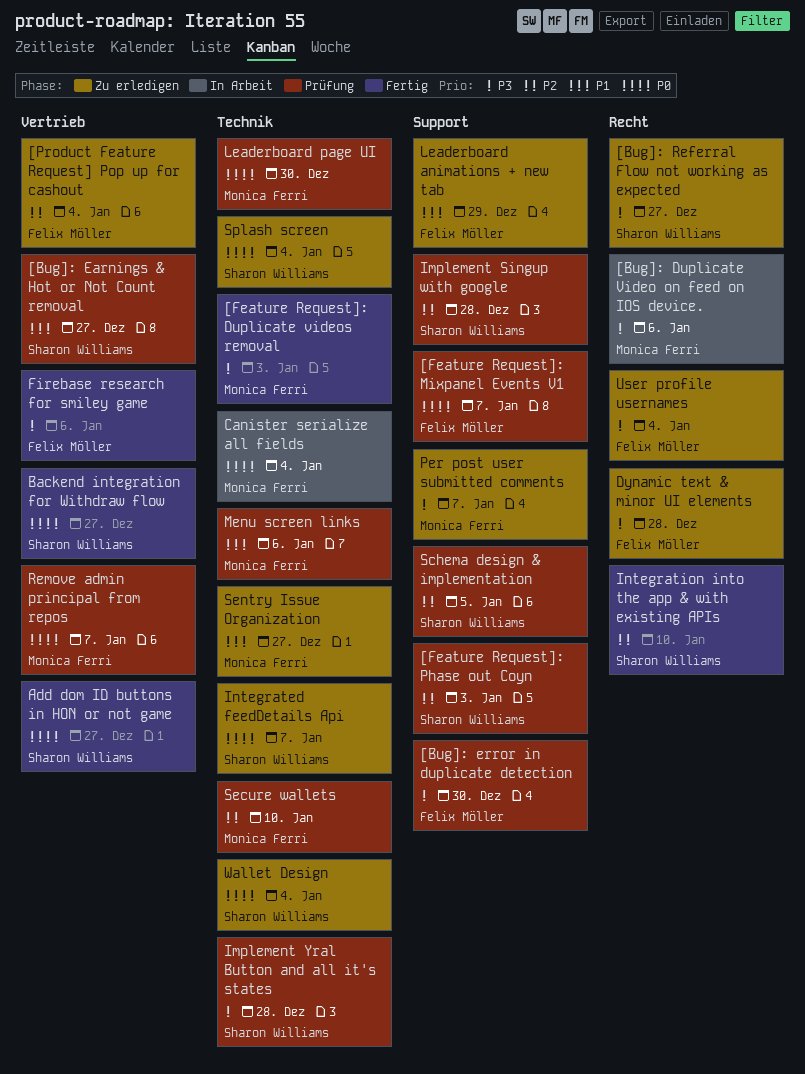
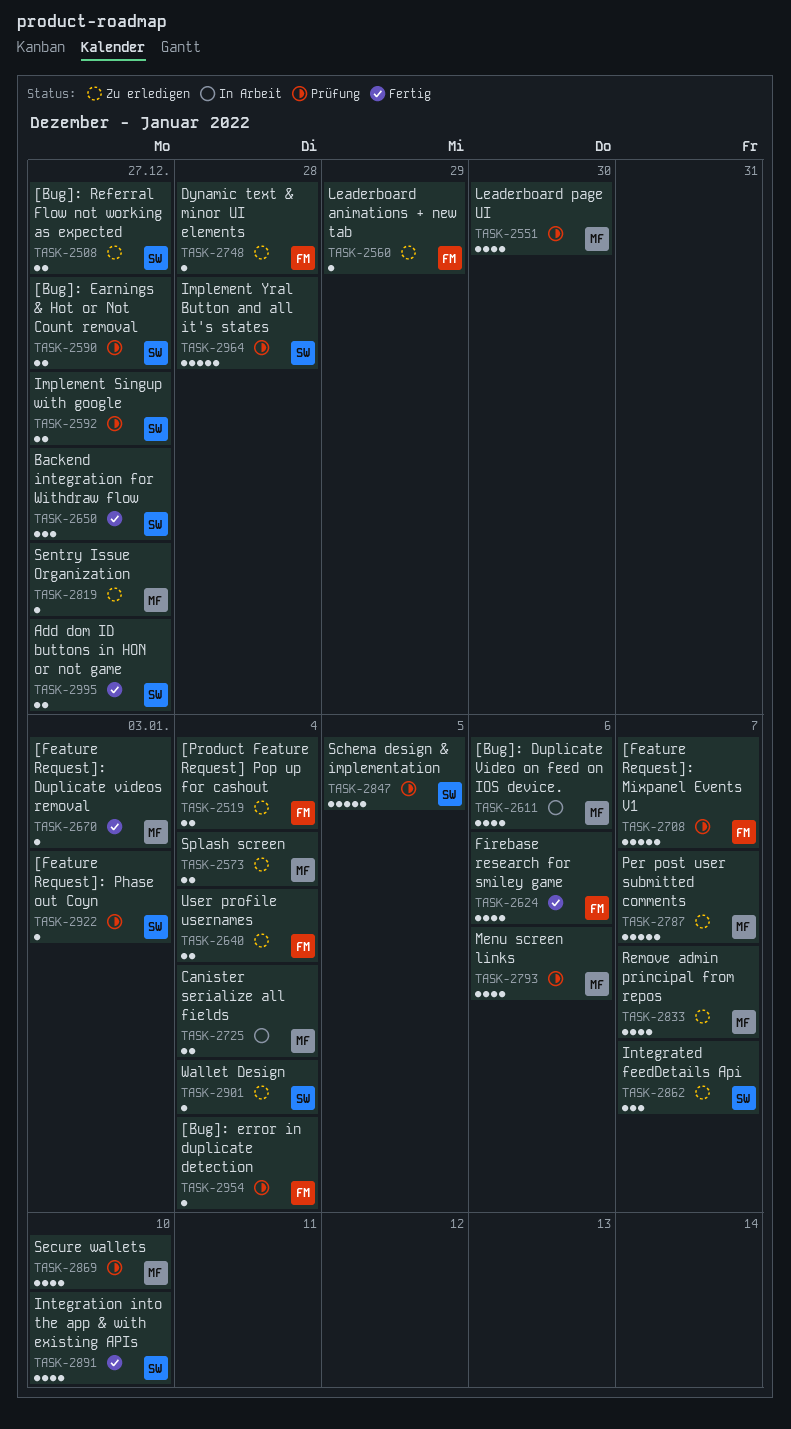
[Bug]: error in duplicate detection, due: Dec 30 -> Jan 4
Implement Singup with google, due: Dec 28 -> Dec 27
Remove admin principal from repos, status: Prüfung -> Zu erledigen
Splash screen, owner: Sharon Williams -> Monica Ferri

